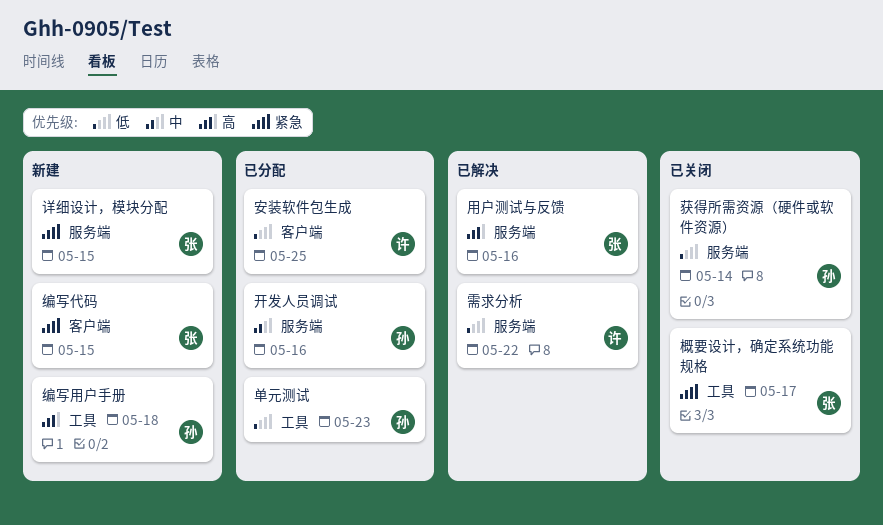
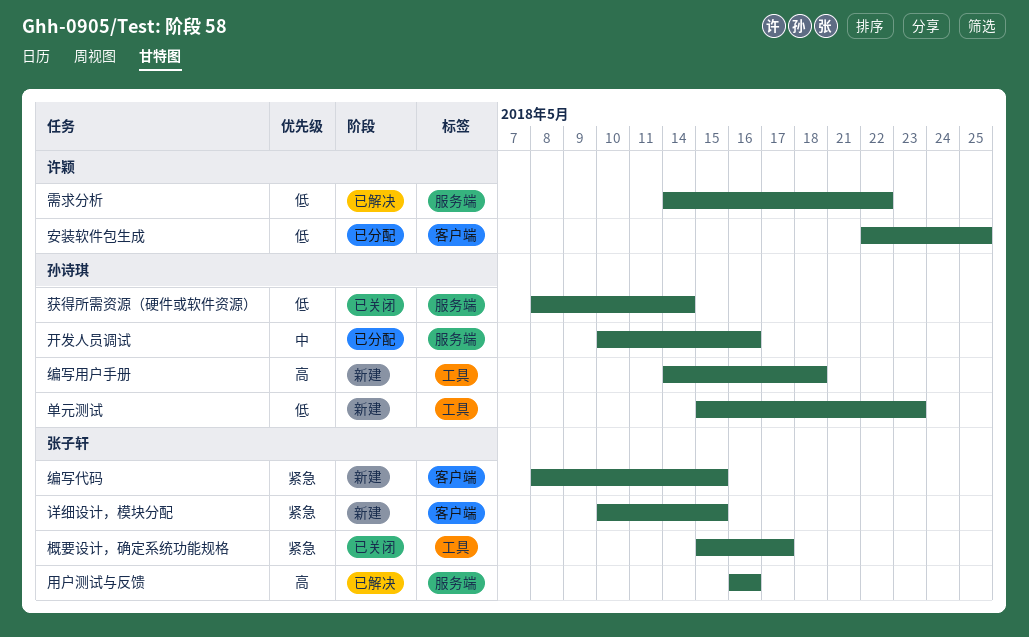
单元测试, status: 已分配 -> 新建
详细设计，模块分配, label: 服务端 -> 客户端

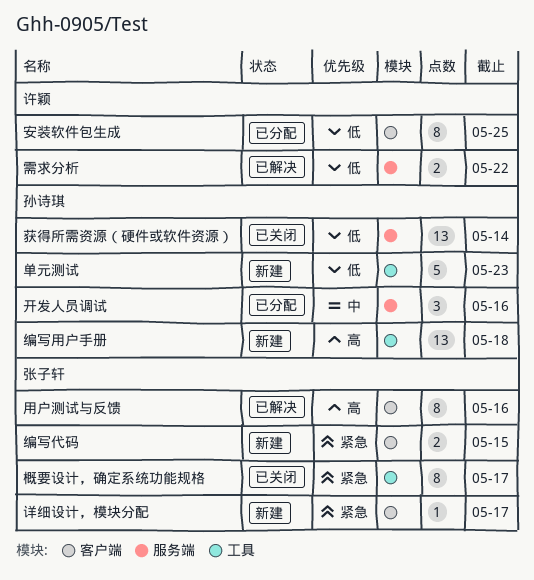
用户测试与反馈, label: 服务端 -> 客户端
详细设计，模块分配, due: May 15 -> May 17

